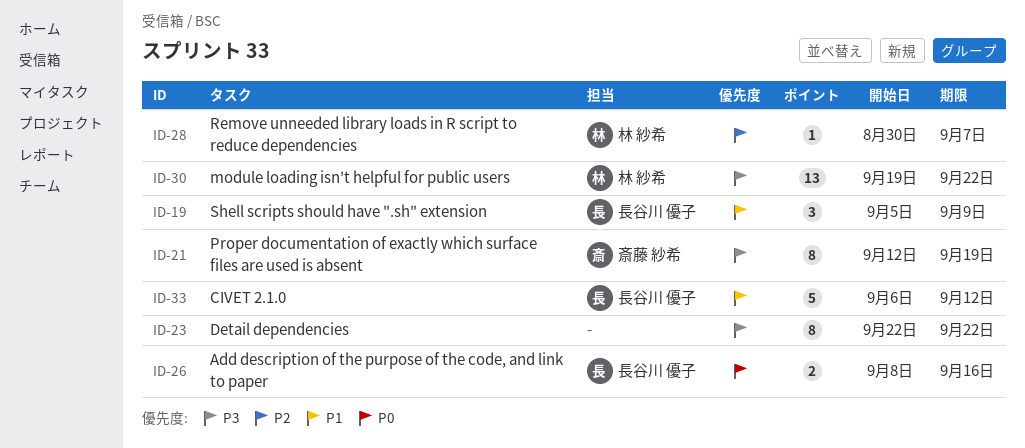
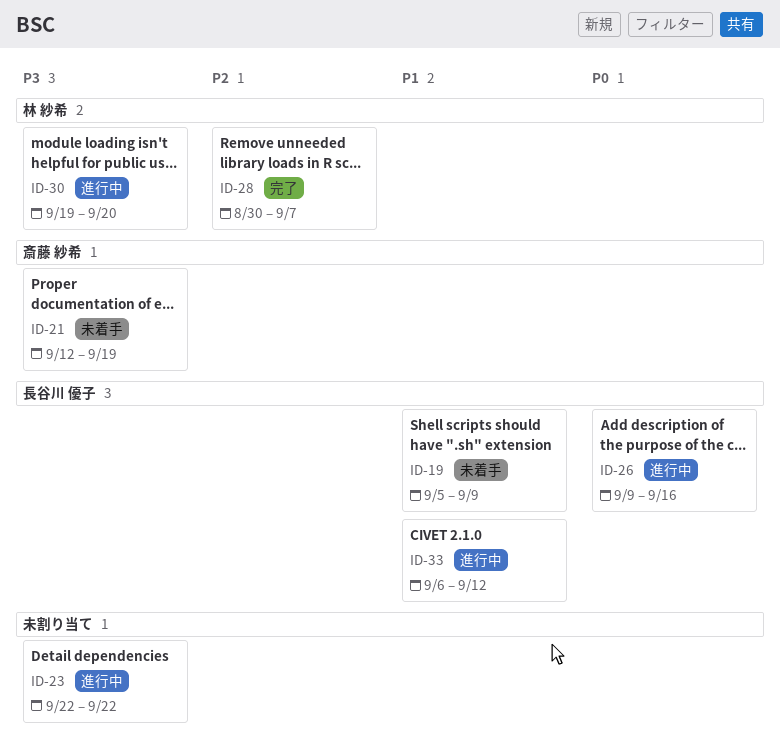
ID-26, start: Sep 8 -> Sep 9
ID-30, due: Sep 22 -> Sep 20

